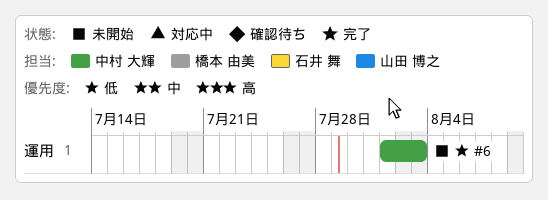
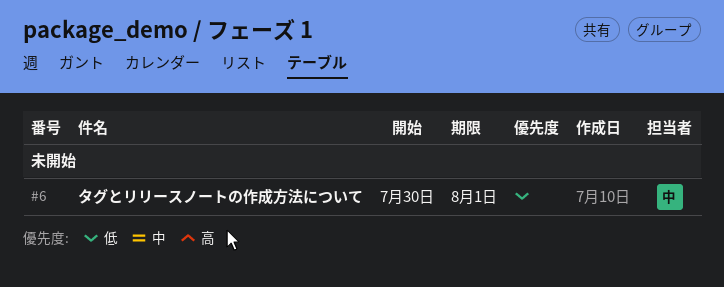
#6, start: Aug 1 -> Jul 30
#6, due: Aug 3 -> Aug 1

